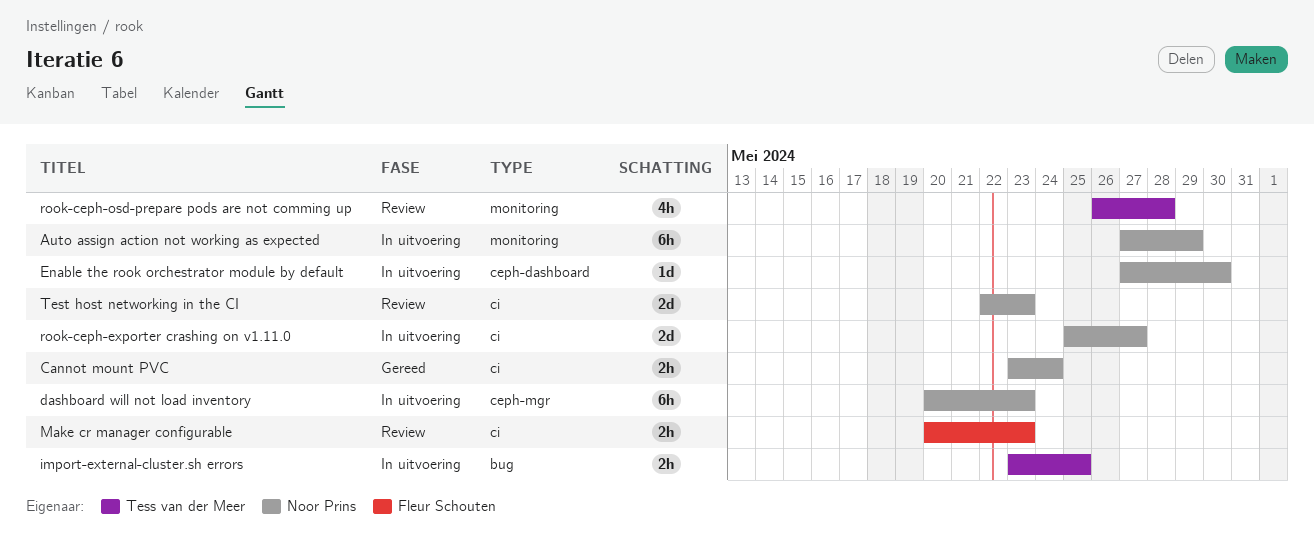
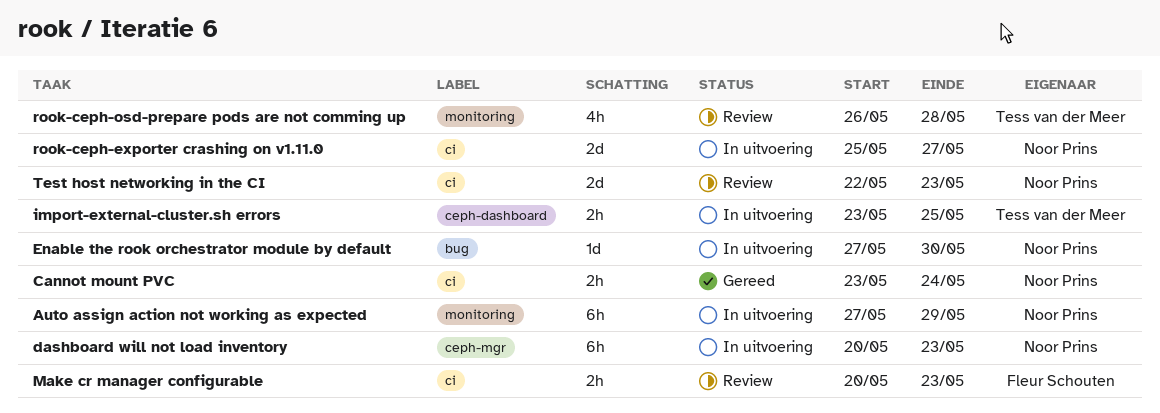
Enable the rook orchestrator module by default, label: ceph-dashboard -> bug
import-external-cluster.sh errors, label: bug -> ceph-dashboard

